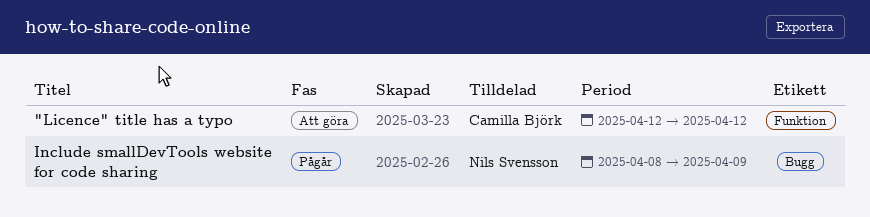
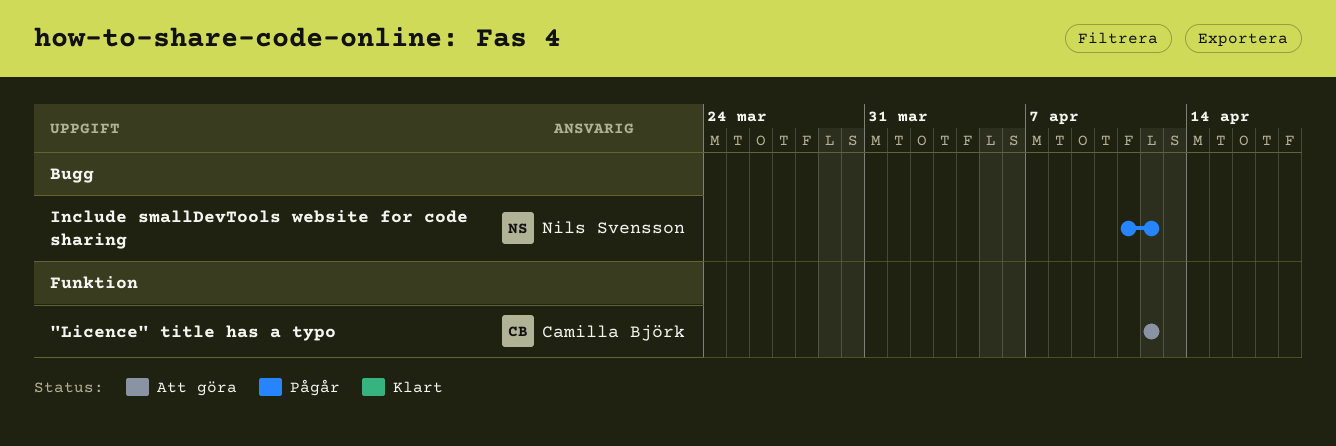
Include smallDevTools website for code sharing, start: Apr 8 -> Apr 11
Include smallDevTools website for code sharing, due: Apr 9 -> Apr 12

